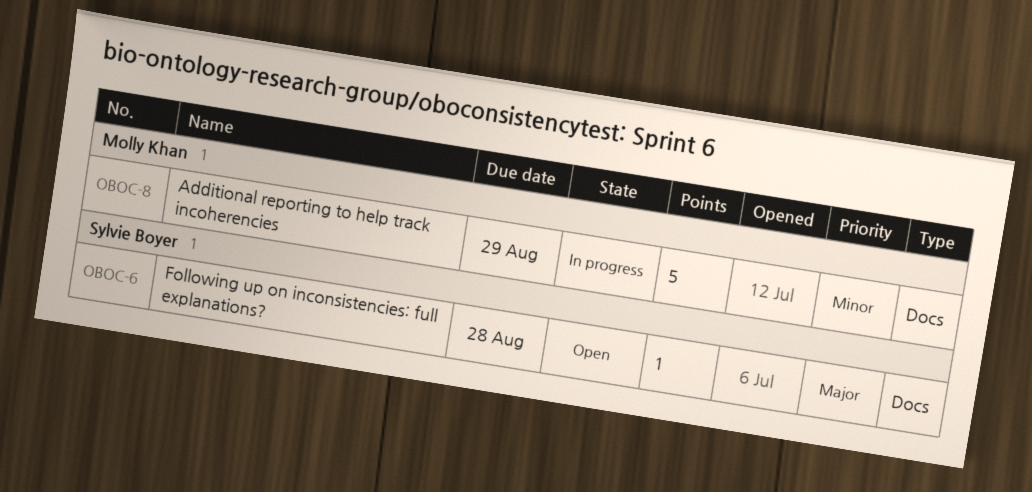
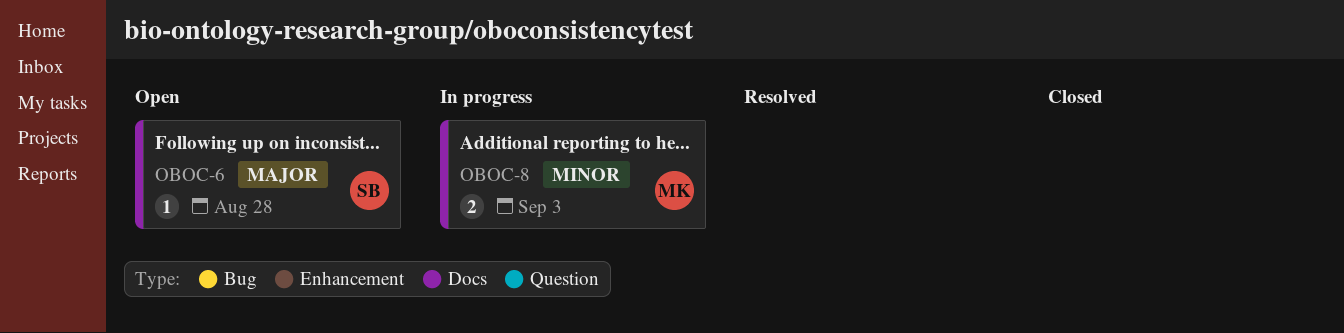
OBOC-8, estimate: 5 -> 2
OBOC-8, due: Aug 29 -> Sep 3

